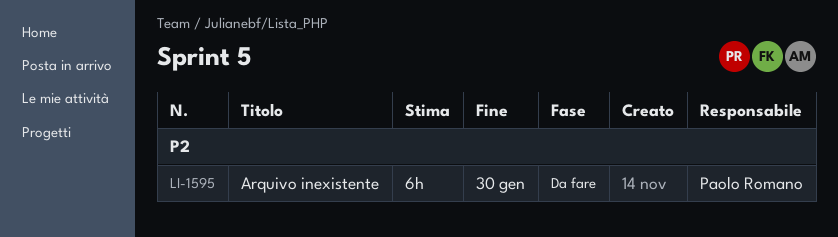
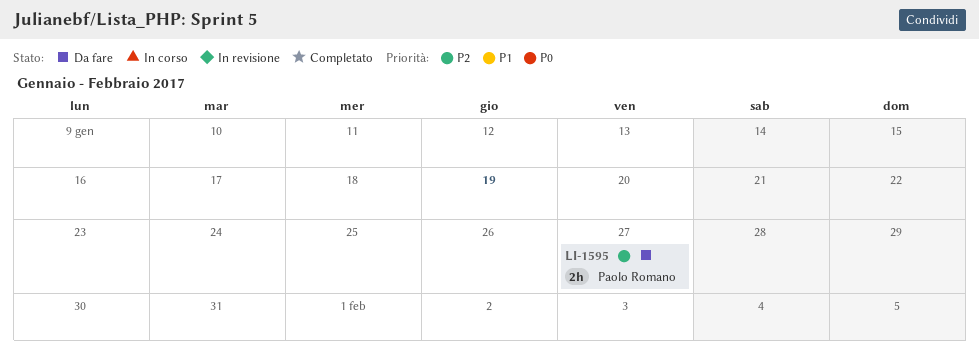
LI-1595, estimate: 6h -> 2h
LI-1595, due: Jan 30 -> Jan 27

